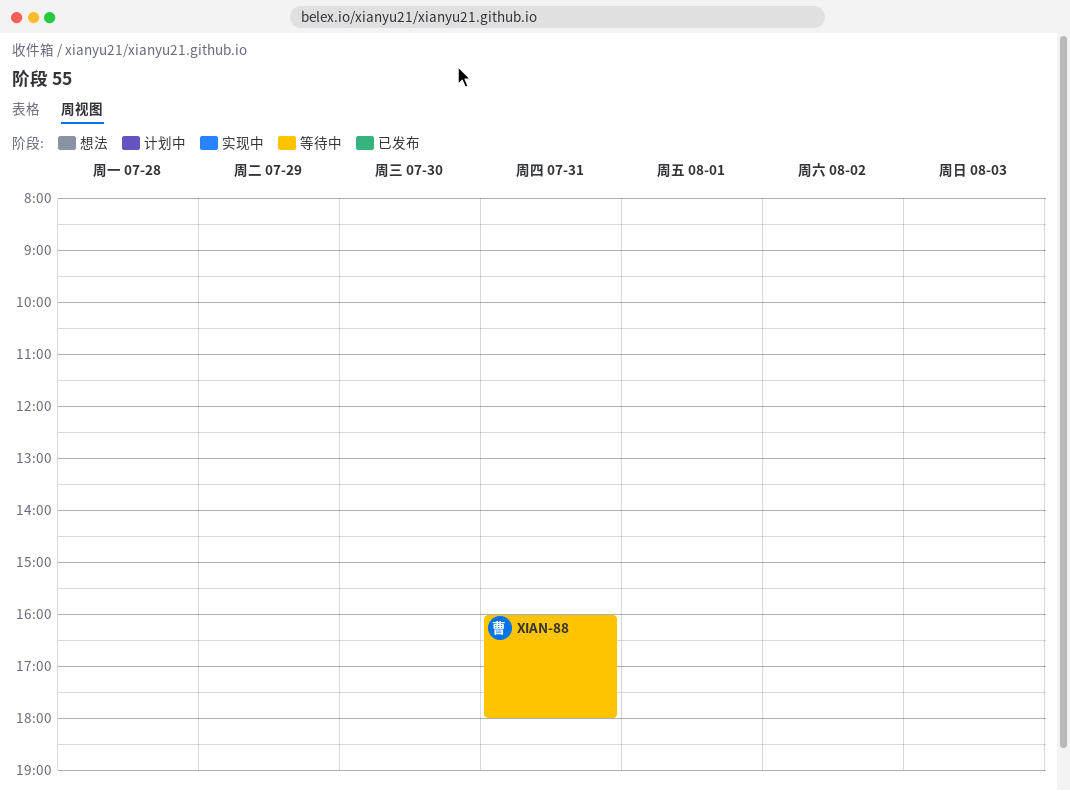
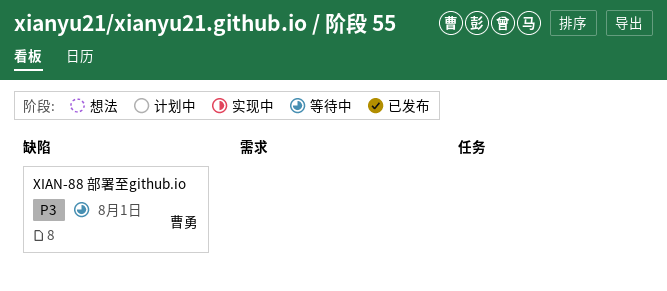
XIAN-88, day: Jul 31 -> Aug 1

